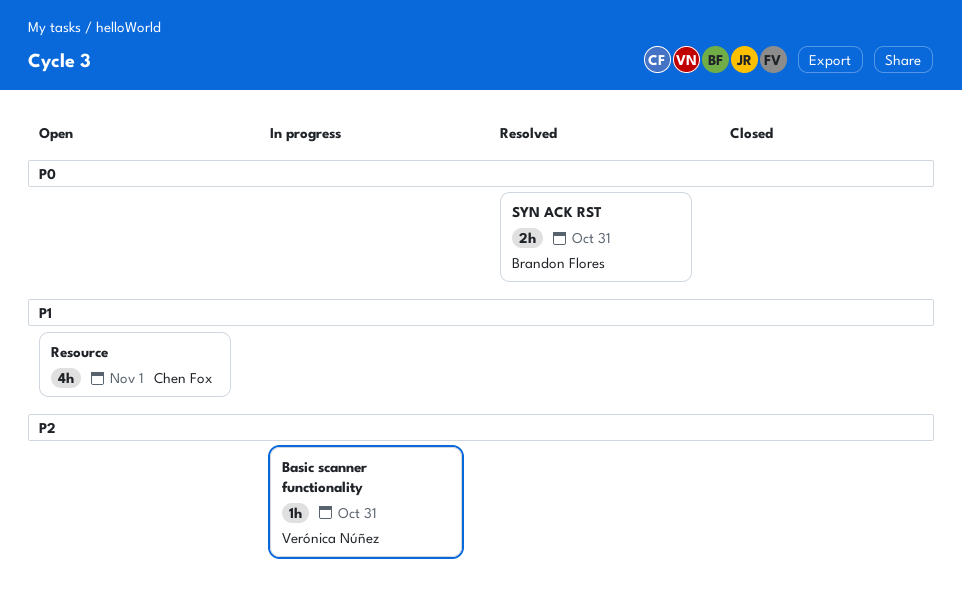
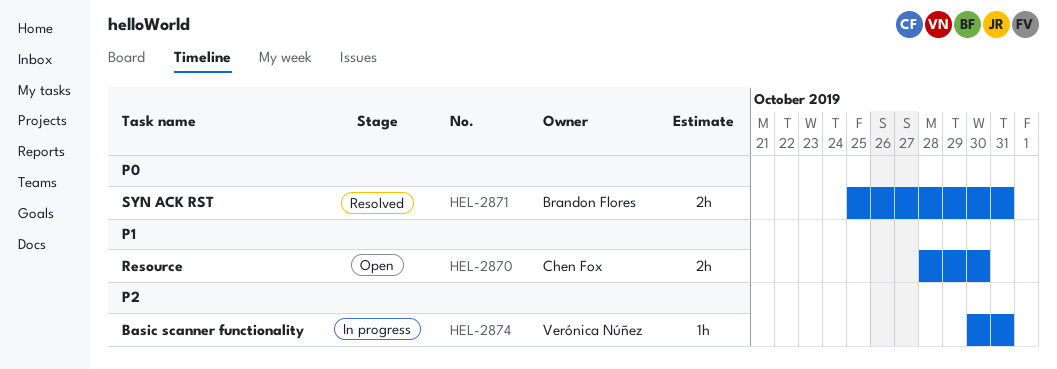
Resource, estimate: 4h -> 2h
Resource, due: Nov 1 -> Oct 30

